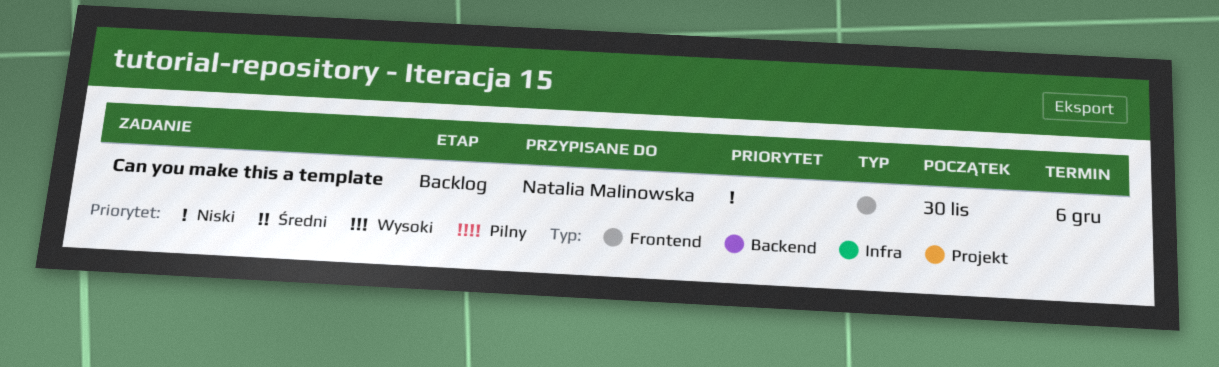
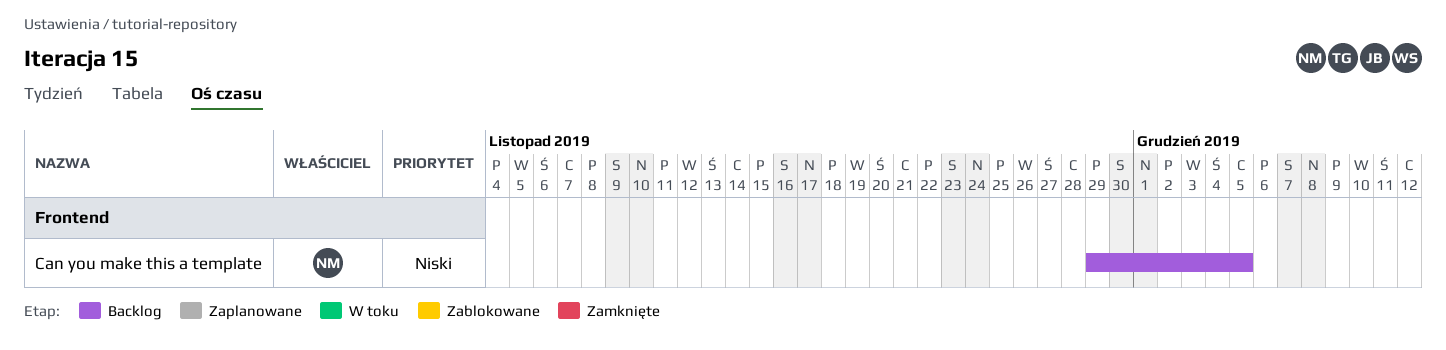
Can you make this a template, start: Nov 30 -> Nov 29
Can you make this a template, due: Dec 6 -> Dec 5

